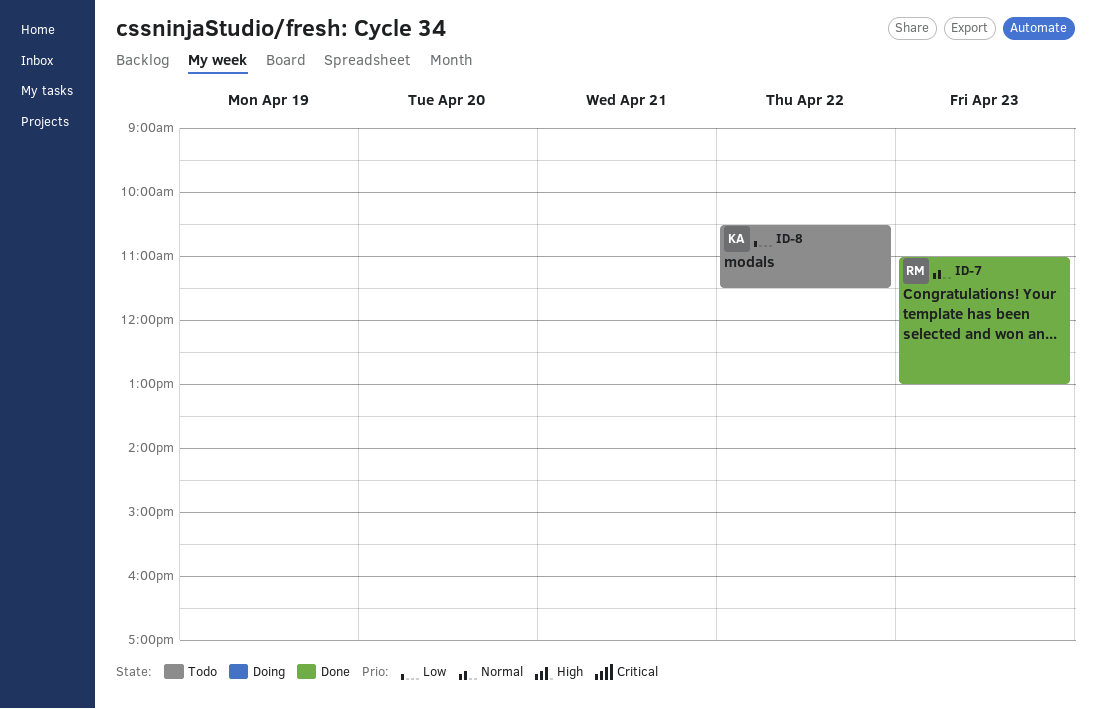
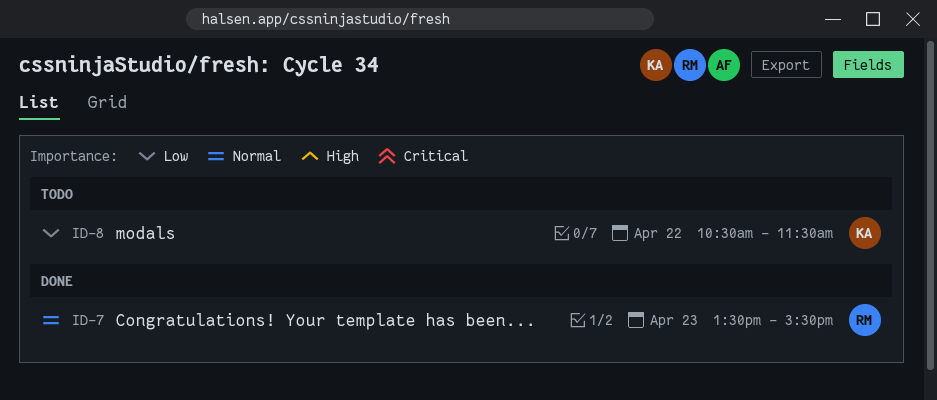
ID-7, begins: 11:00 -> 13:30
ID-7, ends: 13:00 -> 15:30

